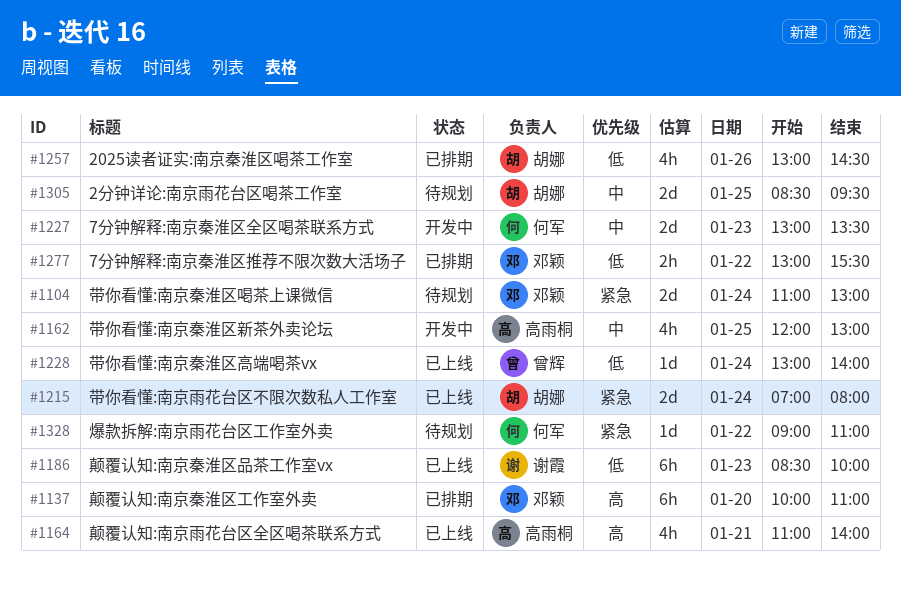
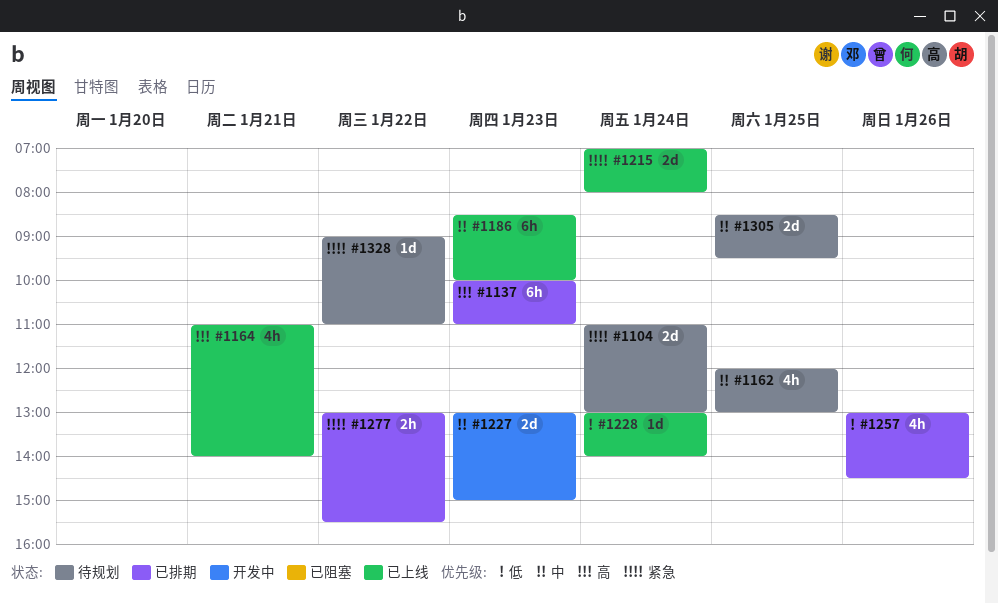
#1137, day: Jan 20 -> Jan 23
#1162, status: 开发中 -> 待规划
#1186, priority: 低 -> 中
#1227, ends: 13:30 -> 15:00
#1277, priority: 低 -> 紧急

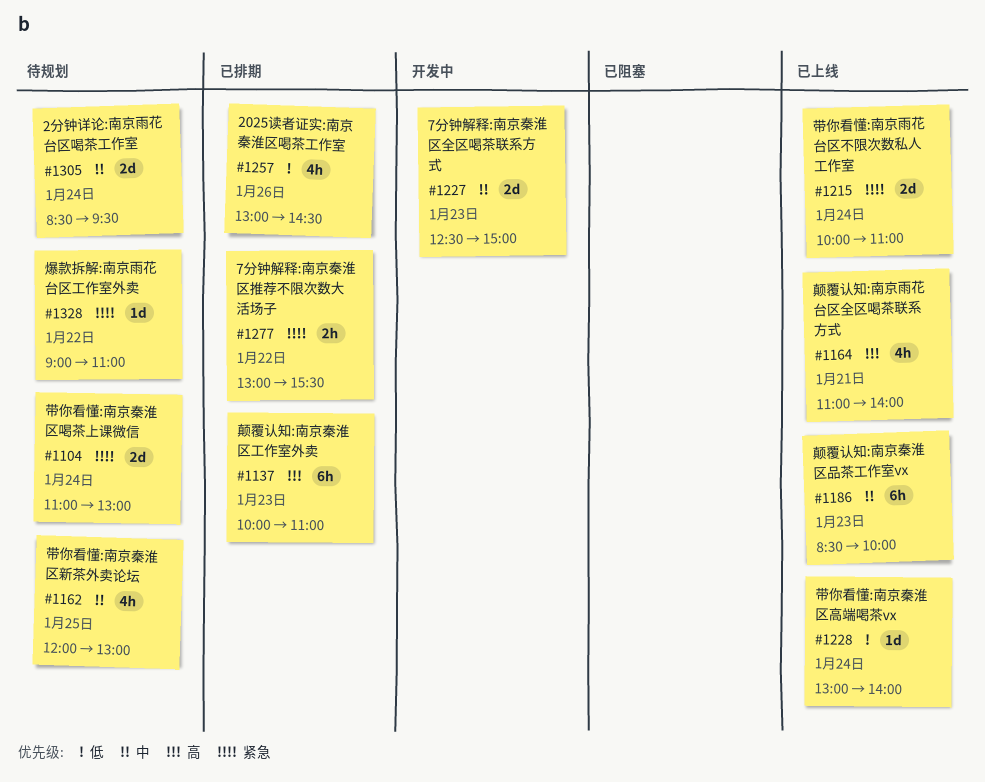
#1215, begins: 07:00 -> 10:00
#1215, ends: 08:00 -> 11:00
#1227, begins: 13:00 -> 12:30
#1305, day: Jan 25 -> Jan 24

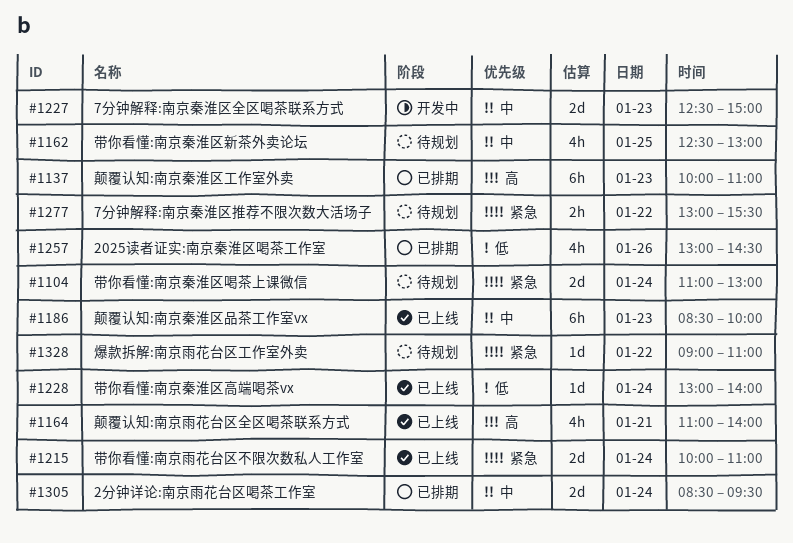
#1162, begins: 12:00 -> 12:30
#1277, status: 已排期 -> 待规划
#1305, status: 待规划 -> 已排期

